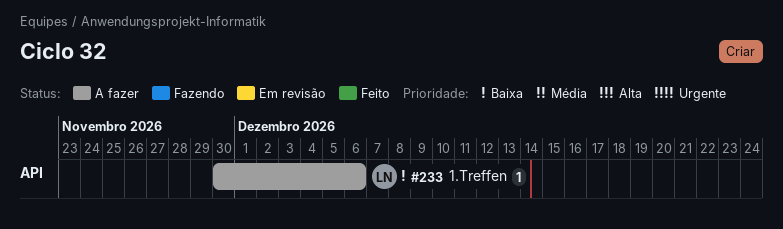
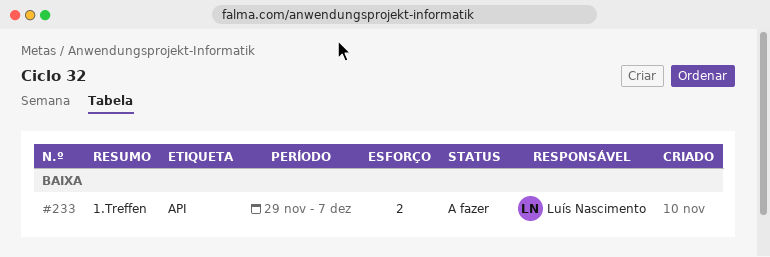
#233, estimate: 1 -> 2
#233, start: Nov 30 -> Nov 29
#233, due: Dec 6 -> Dec 7

